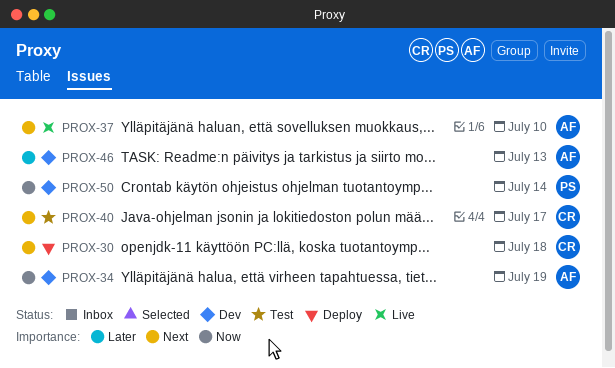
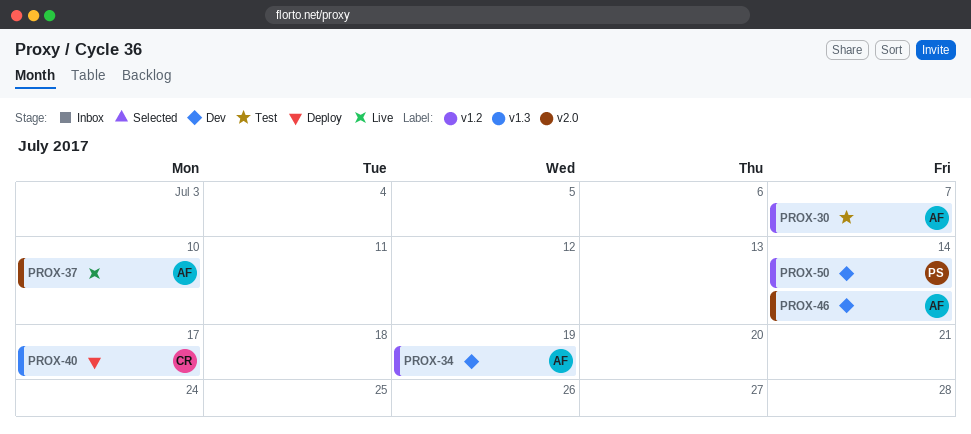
PROX-30, status: Deploy -> Test
PROX-30, owner: CR -> AF
PROX-30, due: Jul 18 -> Jul 7
PROX-40, status: Test -> Deploy
PROX-46, due: Jul 13 -> Jul 14

